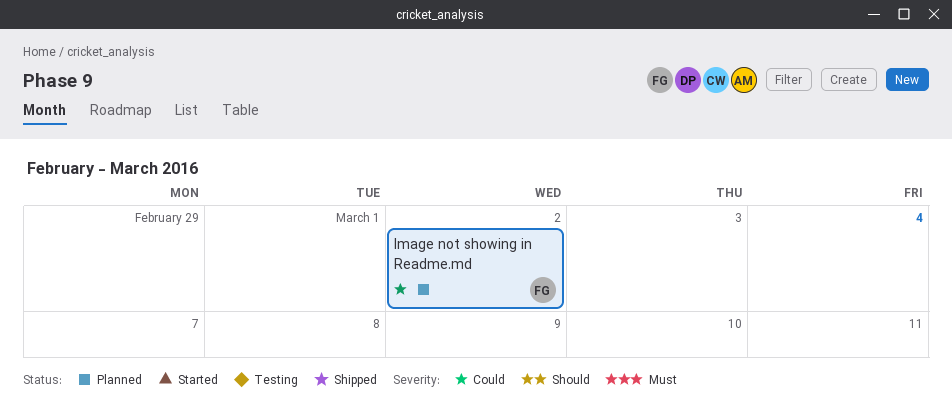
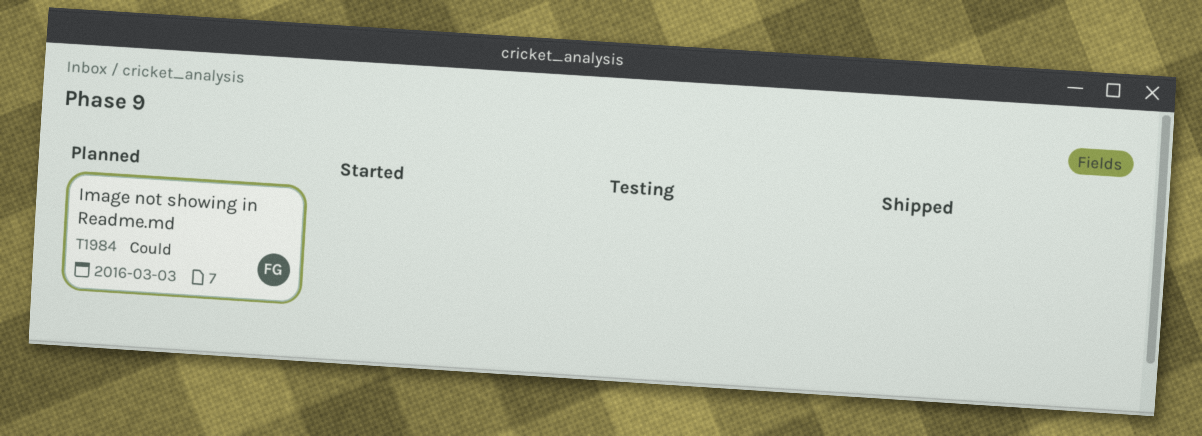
Image not showing in Readme.md, due: Mar 2 -> Mar 3

